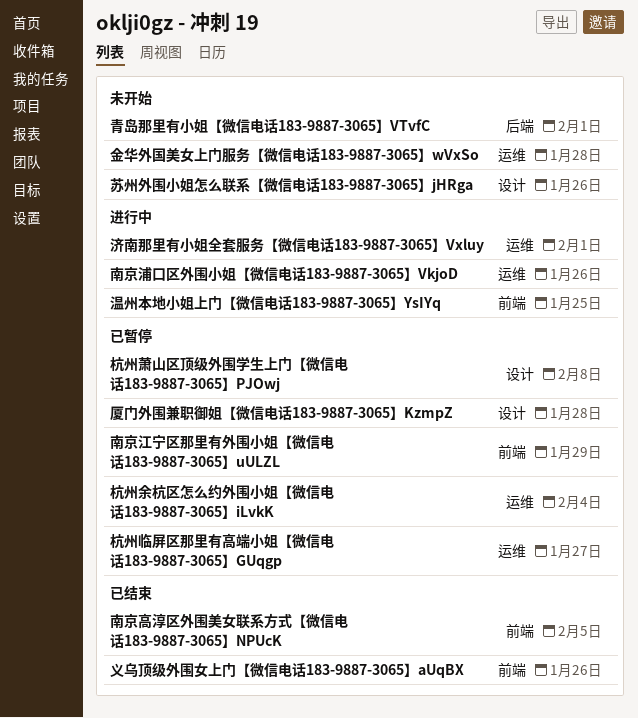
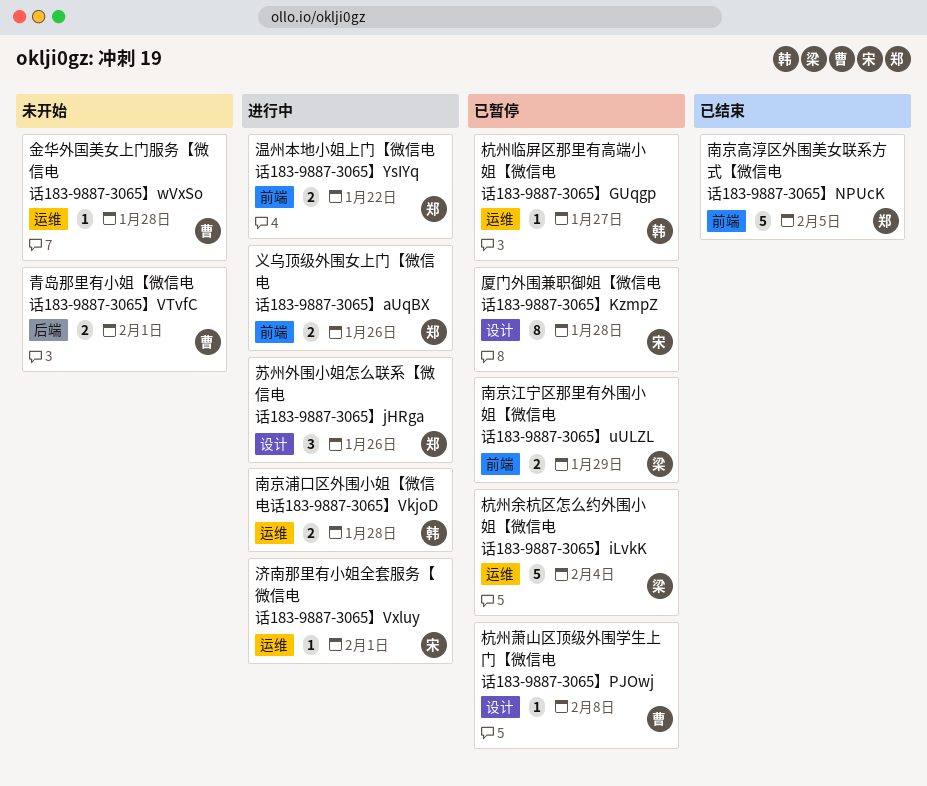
义乌顶级外围女上门【微信电话183-9887-3065】aUqBX, status: 已结束 -> 进行中
南京浦口区外围小姐【微信电话183-9887-3065】VkjoD, due: Jan 26 -> Jan 28
温州本地小姐上门【微信电话183-9887-3065】YsIYq, due: Jan 25 -> Jan 22
苏州外围小姐怎么联系【微信电话183-9887-3065】jHRga, status: 未开始 -> 进行中

